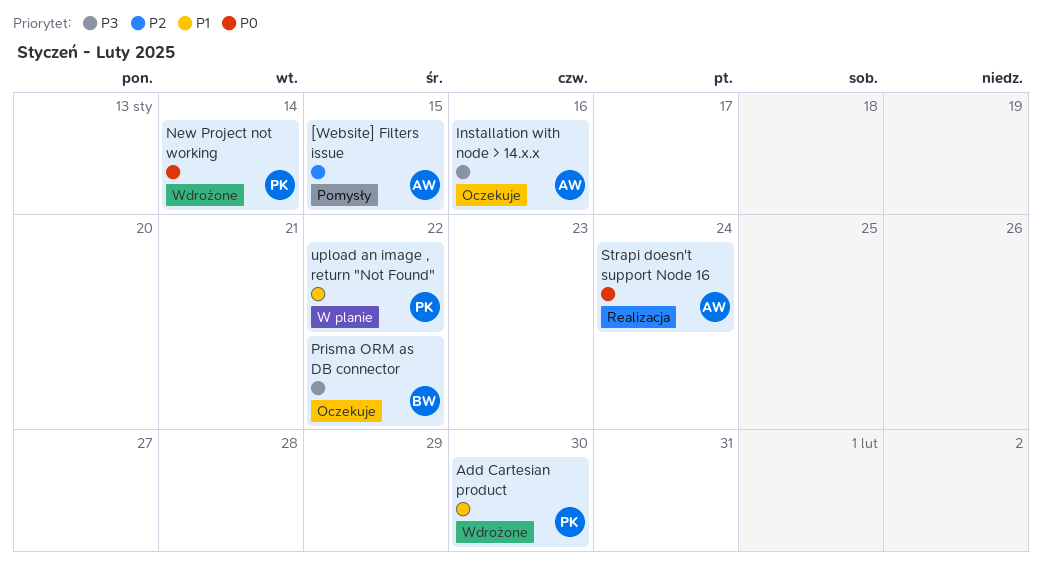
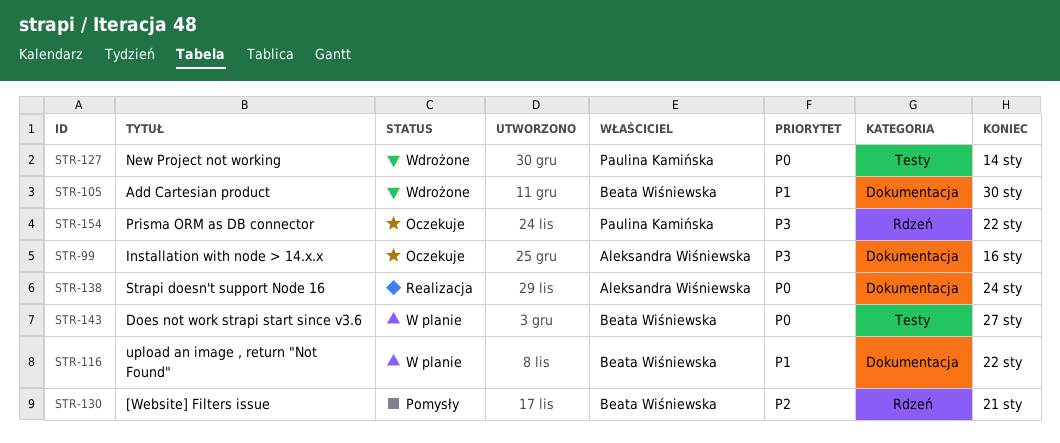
[Website] Filters issue, owner: Aleksandra Wiśniewska -> Beata Wiśniewska
[Website] Filters issue, due: Jan 15 -> Jan 21
Add Cartesian product, owner: Paulina Kamińska -> Beata Wiśniewska
Does not work strapi start since v3.6: none -> present
Prisma ORM as DB connector, owner: Beata Wiśniewska -> Paulina Kamińska
upload an image , return "Not Found", owner: Paulina Kamińska -> Beata Wiśniewska

